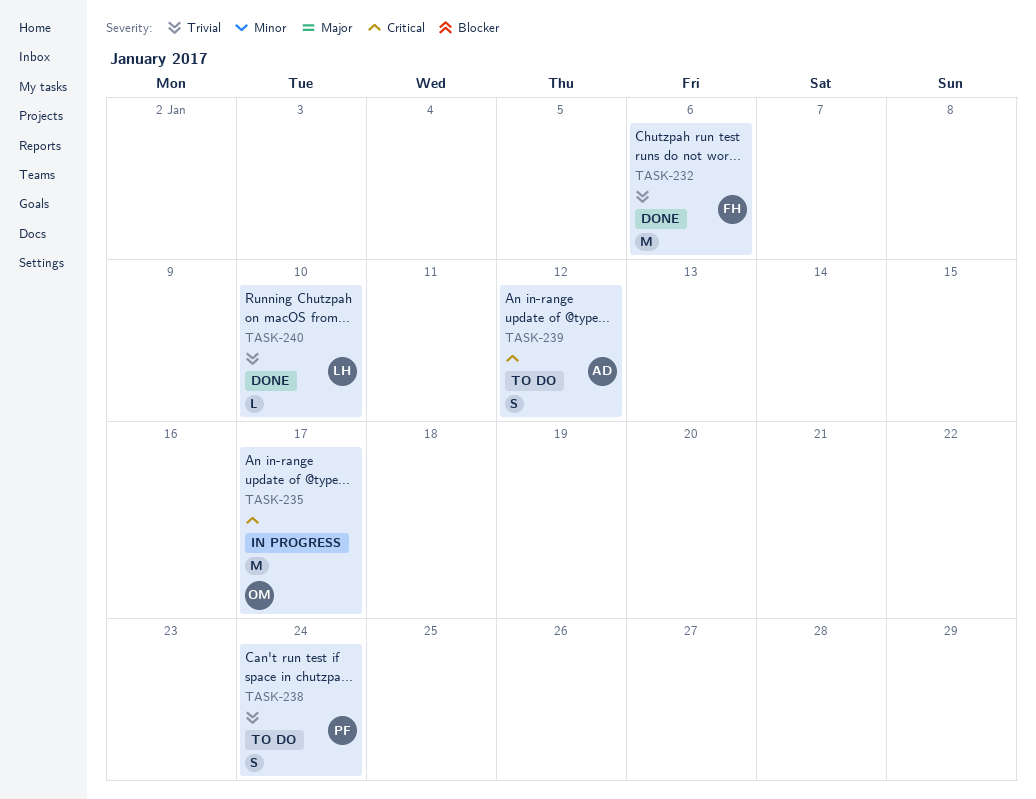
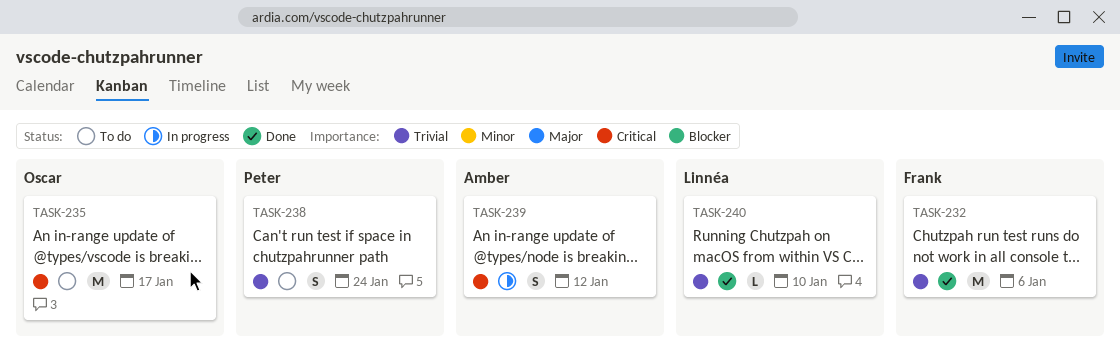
TASK-235, status: In progress -> To do
TASK-239, status: To do -> In progress

